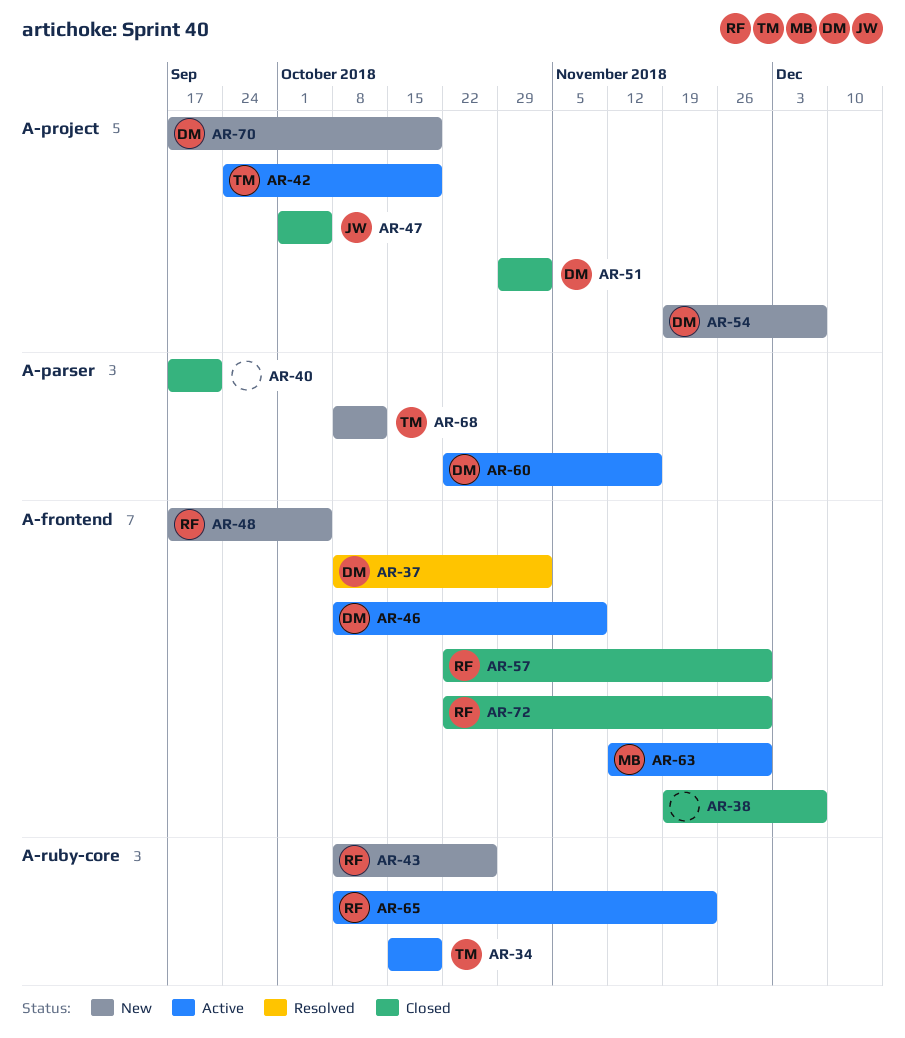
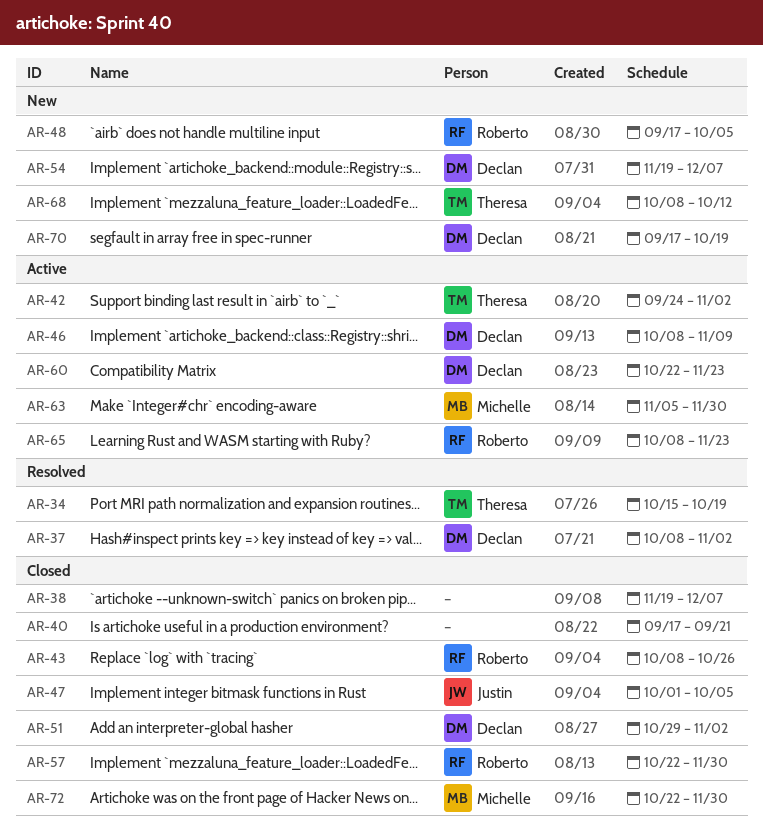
AR-34, status: Active -> Resolved
AR-42, due: Oct 19 -> Nov 2
AR-43, status: New -> Closed
AR-60, due: Nov 16 -> Nov 23
AR-63, start: Nov 12 -> Nov 5
AR-72, owner: Roberto -> Michelle

